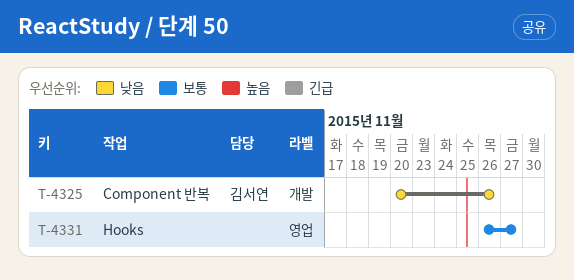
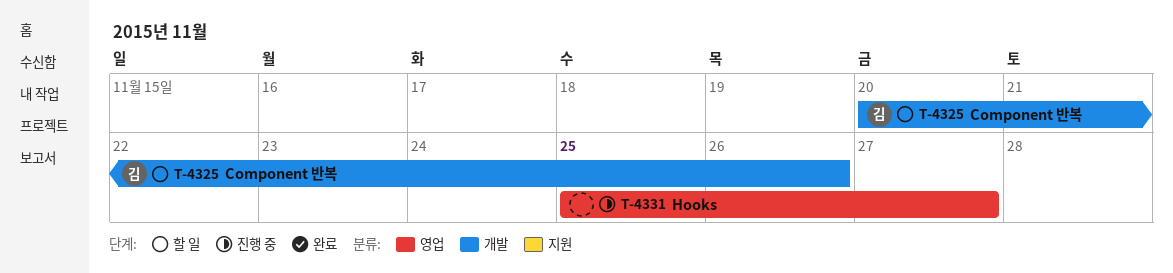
T-4331, start: Nov 26 -> Nov 25

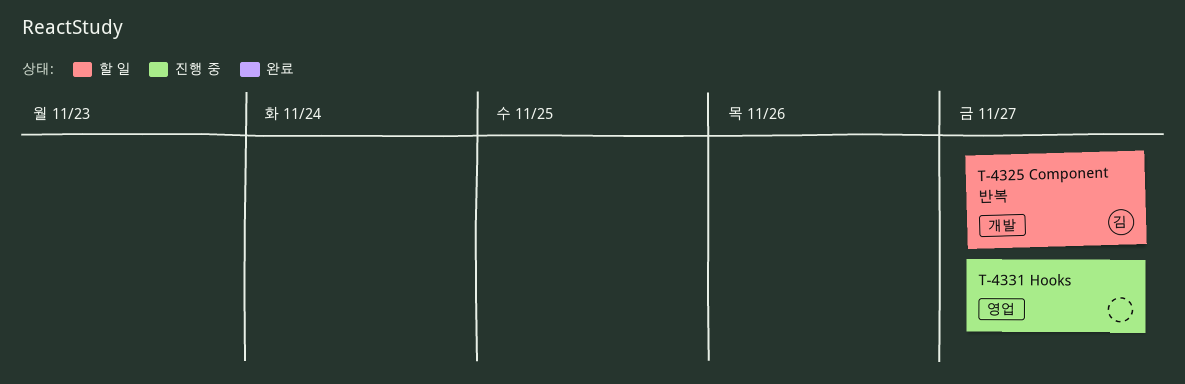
T-4325, due: Nov 26 -> Nov 27

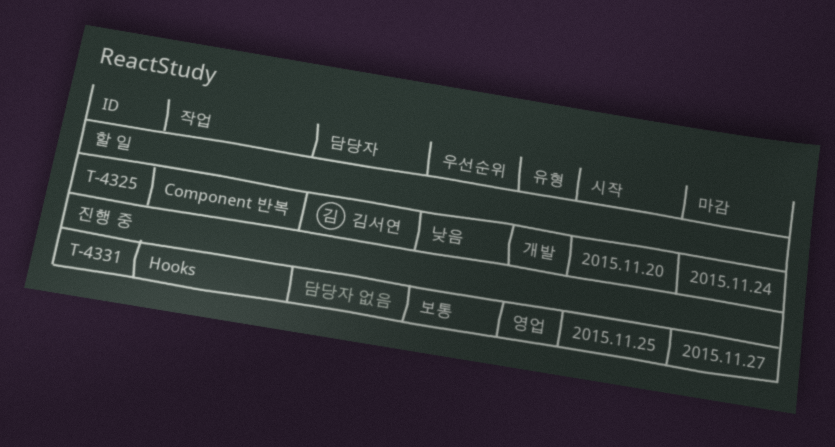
T-4325, due: Nov 27 -> Nov 24

